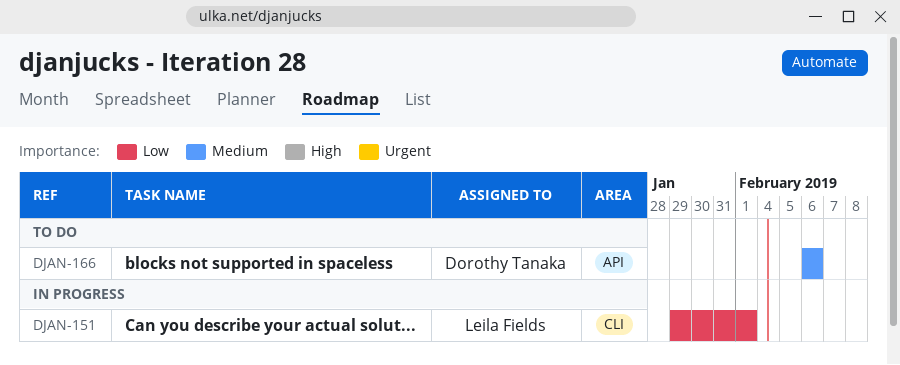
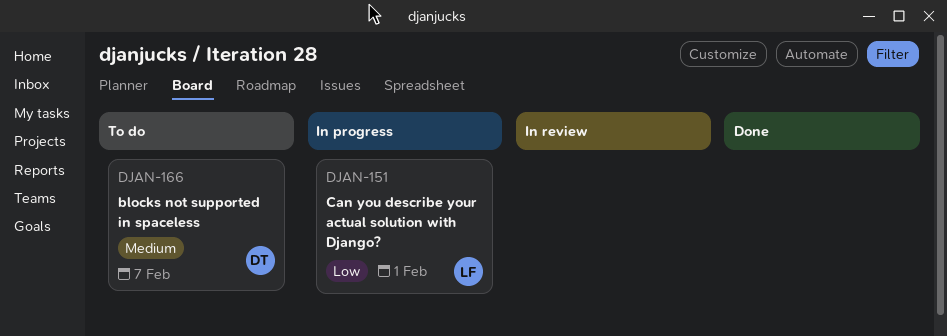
DJAN-166, due: Feb 6 -> Feb 7

